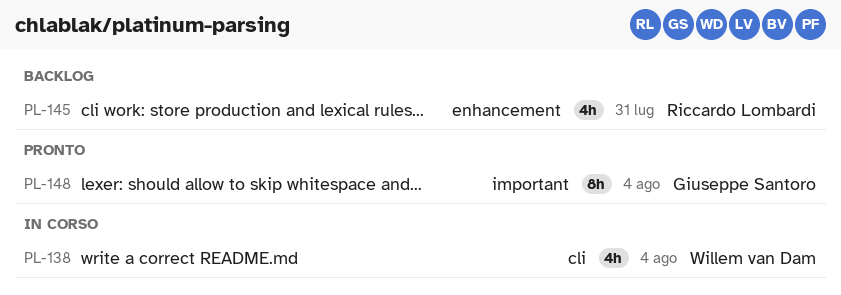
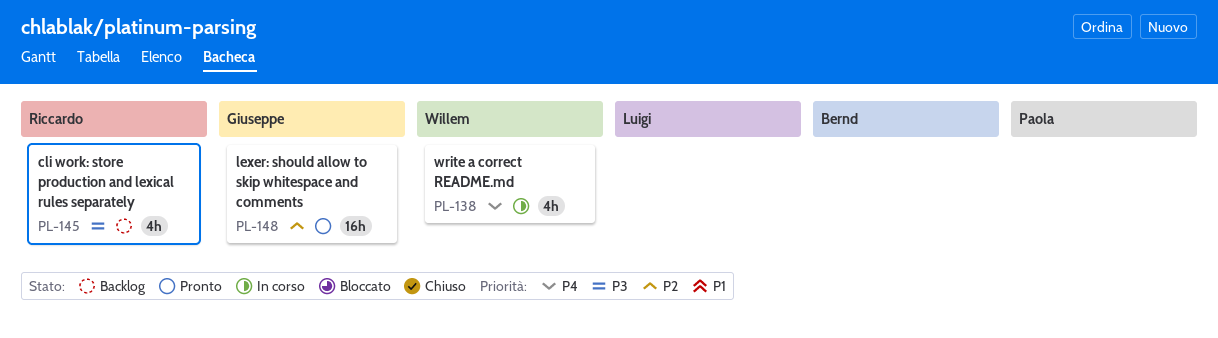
PL-148, estimate: 8h -> 16h

